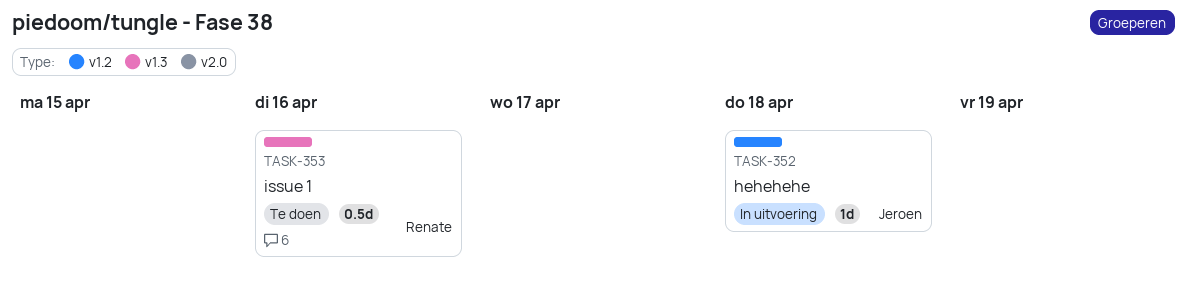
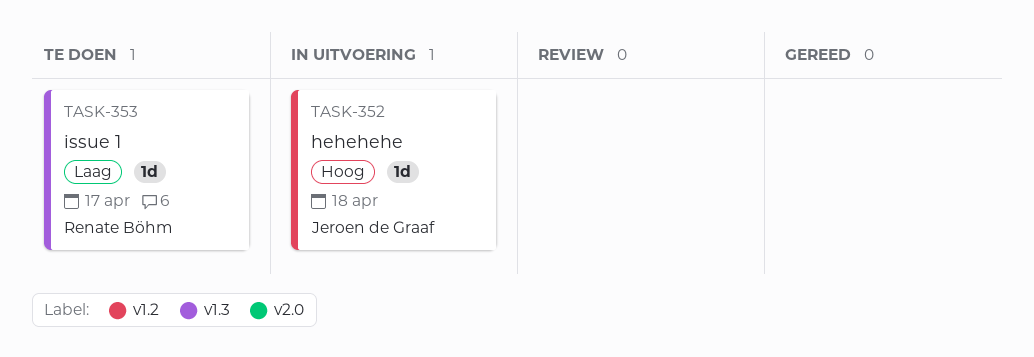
TASK-353, estimate: 0.5d -> 1d
TASK-353, due: Apr 16 -> Apr 17

